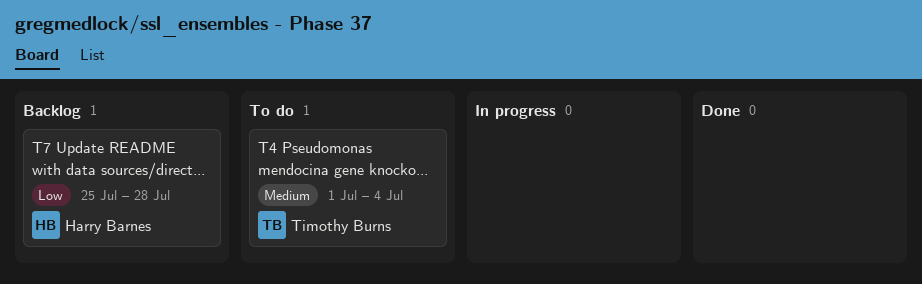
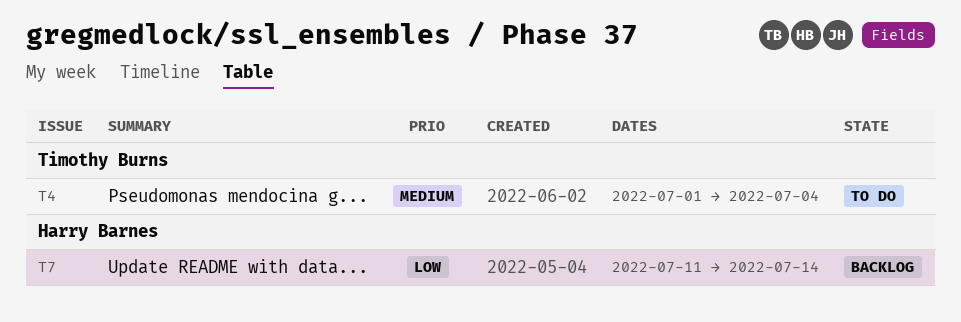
T7, start: Jul 25 -> Jul 11
T7, due: Jul 28 -> Jul 14

